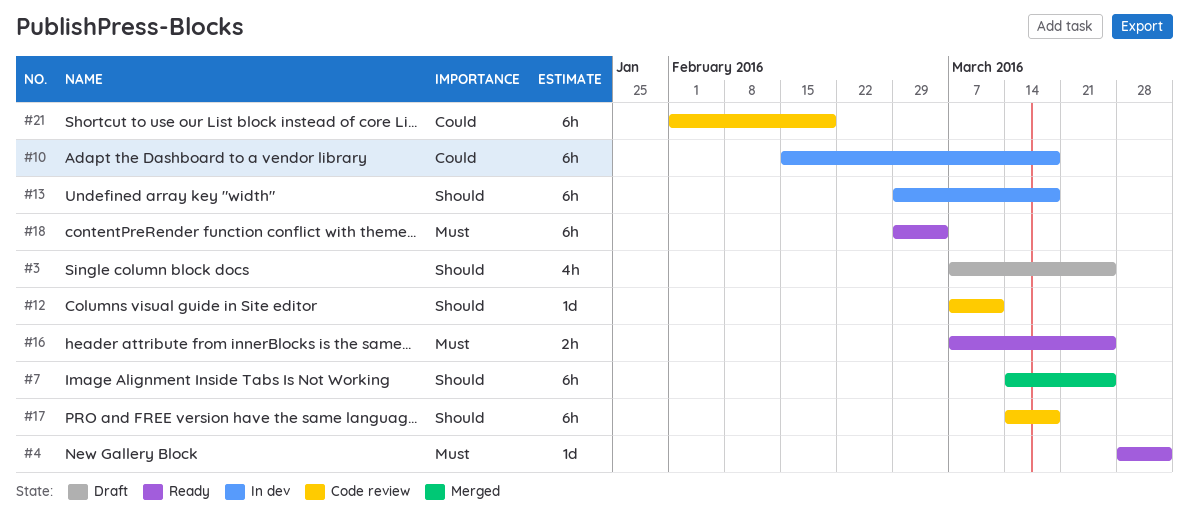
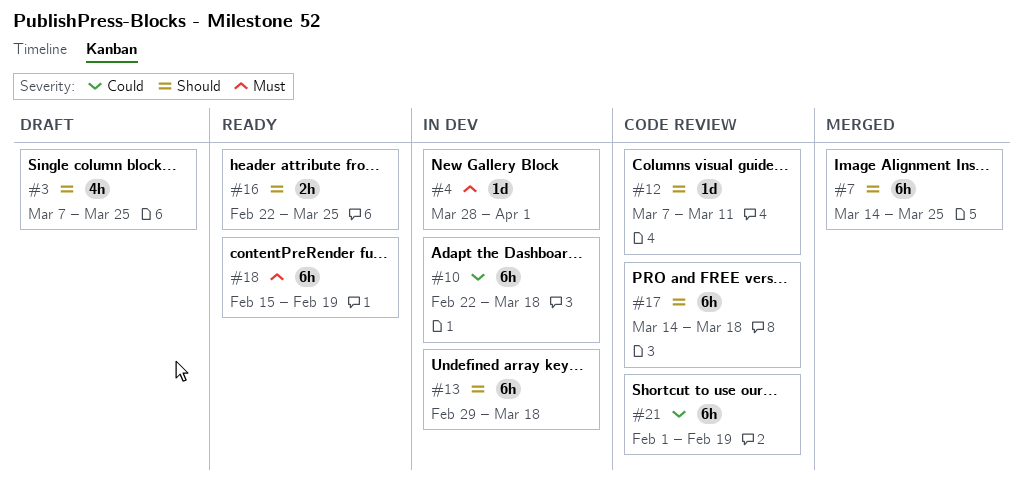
#4, status: Ready -> In dev
#10, start: Feb 15 -> Feb 22
#16, priority: Must -> Should
#16, start: Mar 7 -> Feb 22
#18, start: Feb 29 -> Feb 15
#18, due: Mar 4 -> Feb 19

